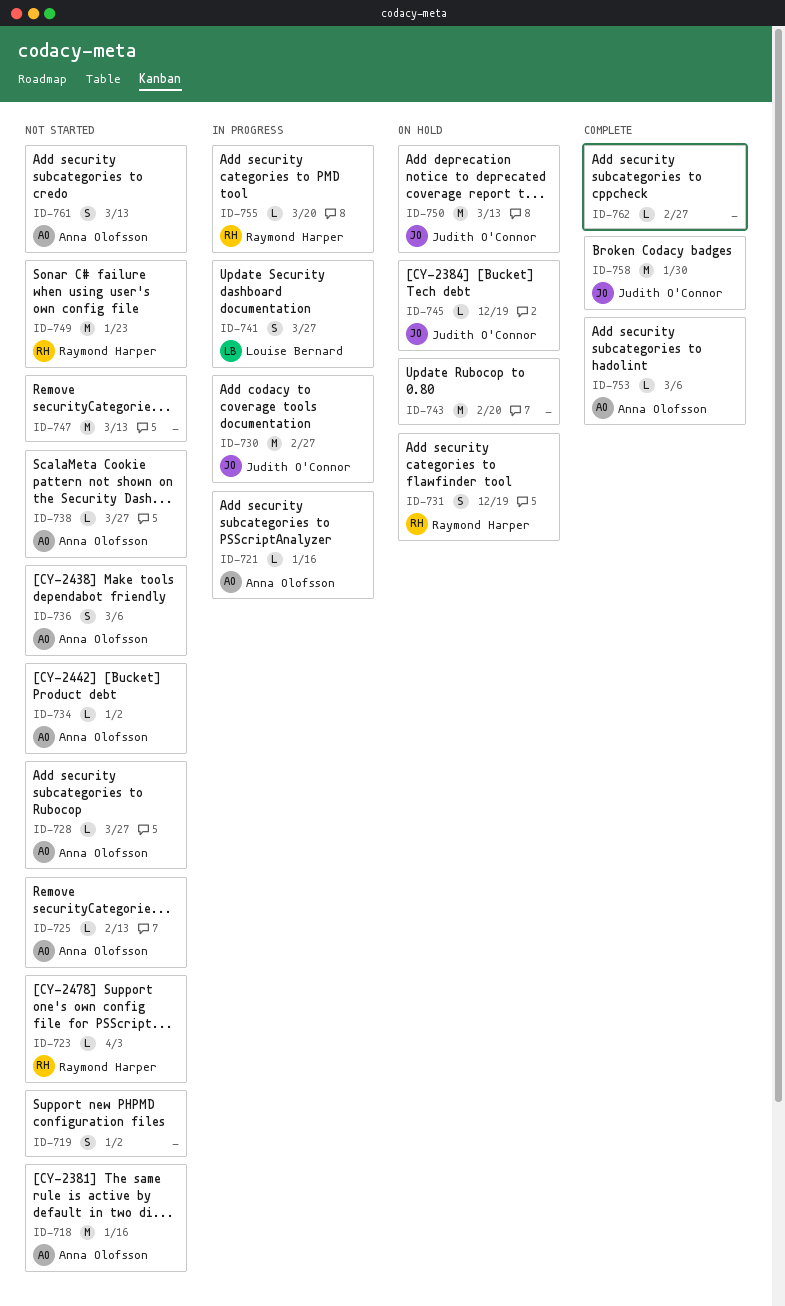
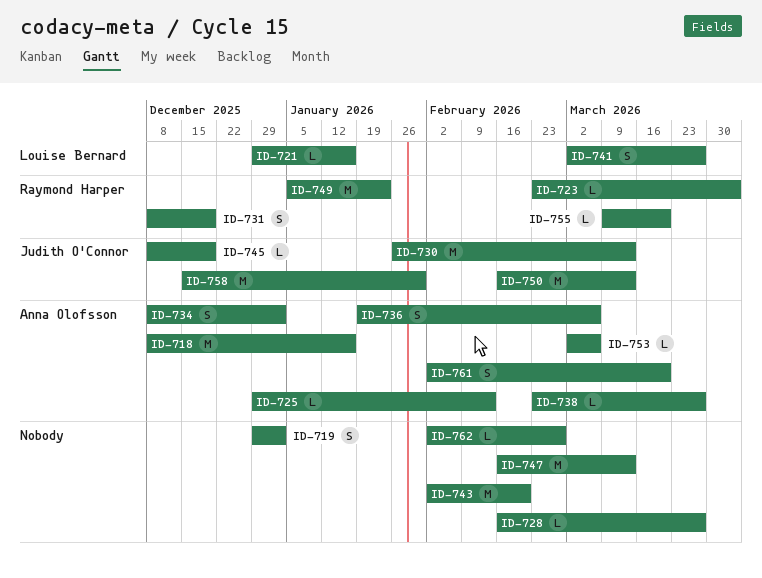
ID-721, owner: Anna Olofsson -> Louise Bernard
ID-728, owner: Anna Olofsson -> none
ID-730, due: Feb 27 -> Mar 13
ID-734, estimate: L -> S
ID-761, due: Mar 13 -> Mar 20

